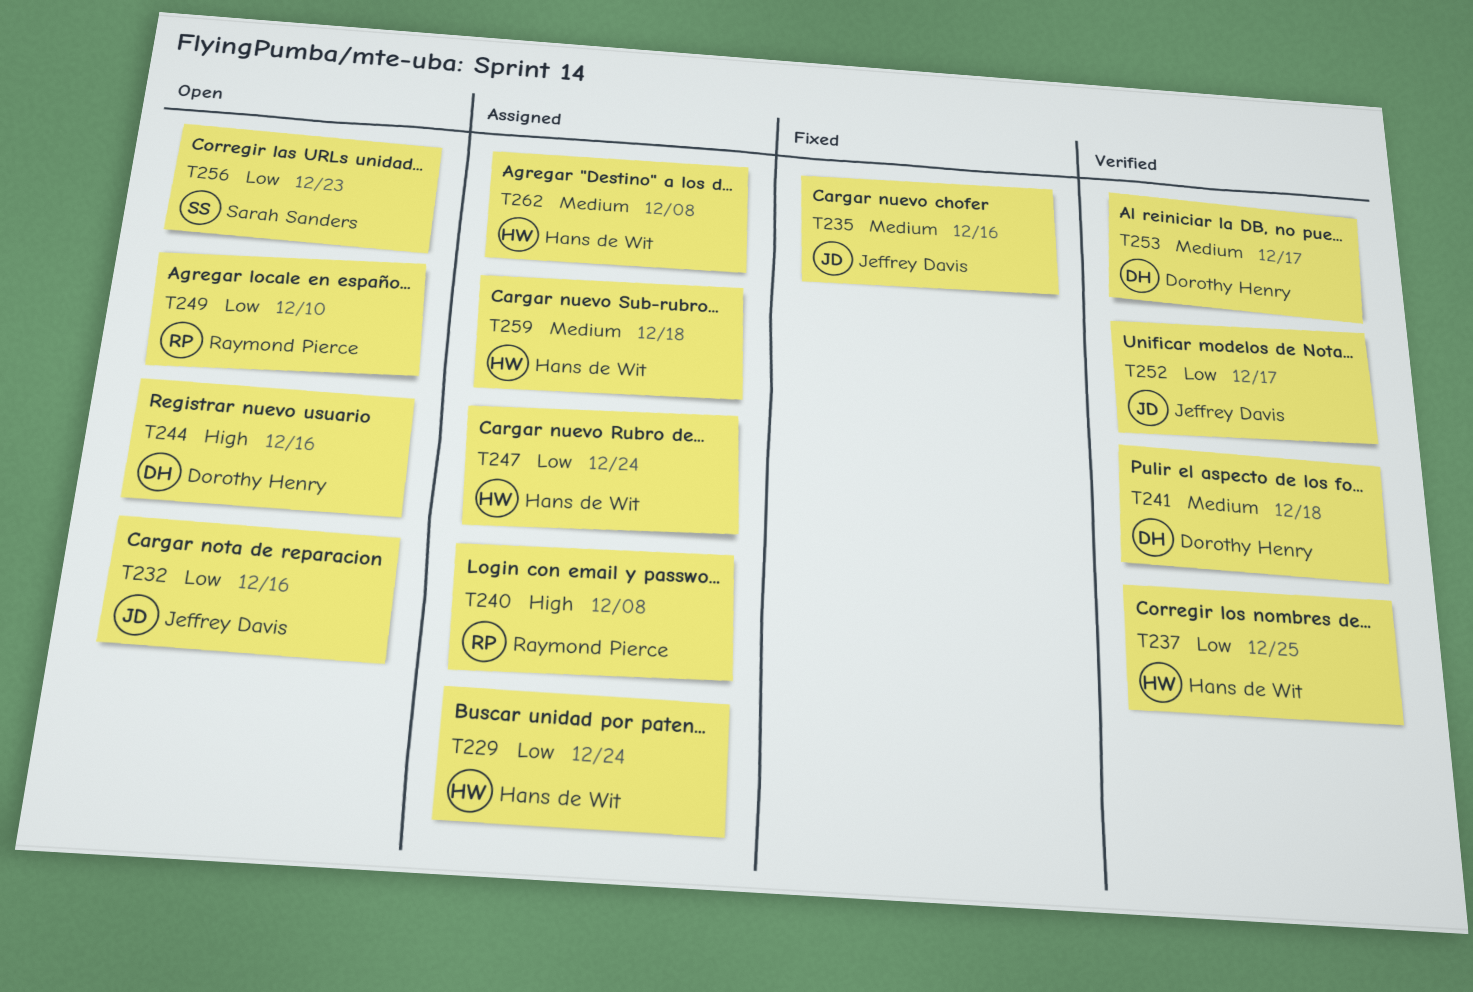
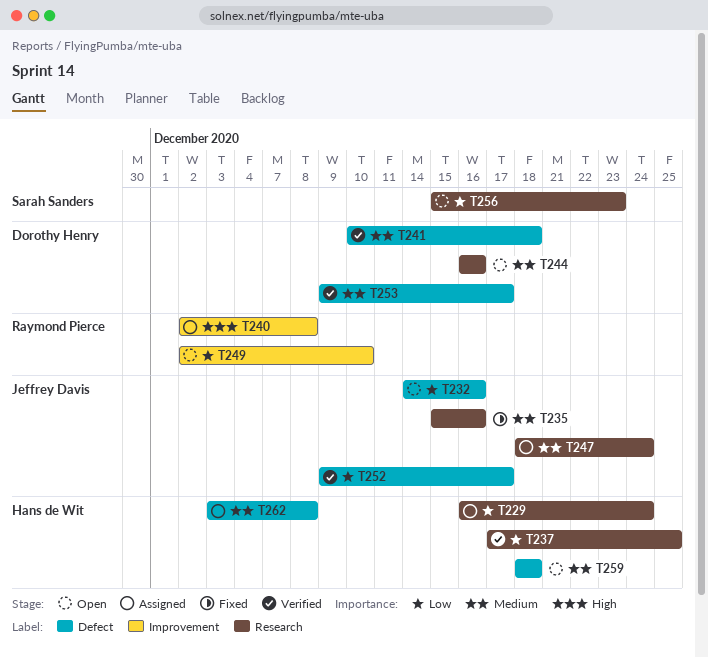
T244, priority: High -> Medium
T247, owner: Hans de Wit -> Jeffrey Davis
T247, priority: Low -> Medium
T259, status: Assigned -> Open

